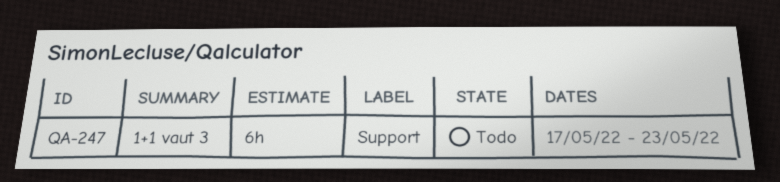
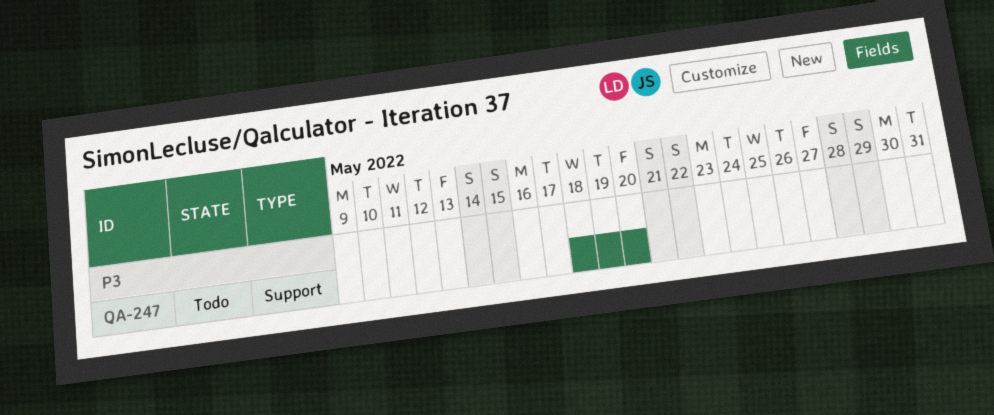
QA-247, start: May 17 -> May 18
QA-247, due: May 23 -> May 20

